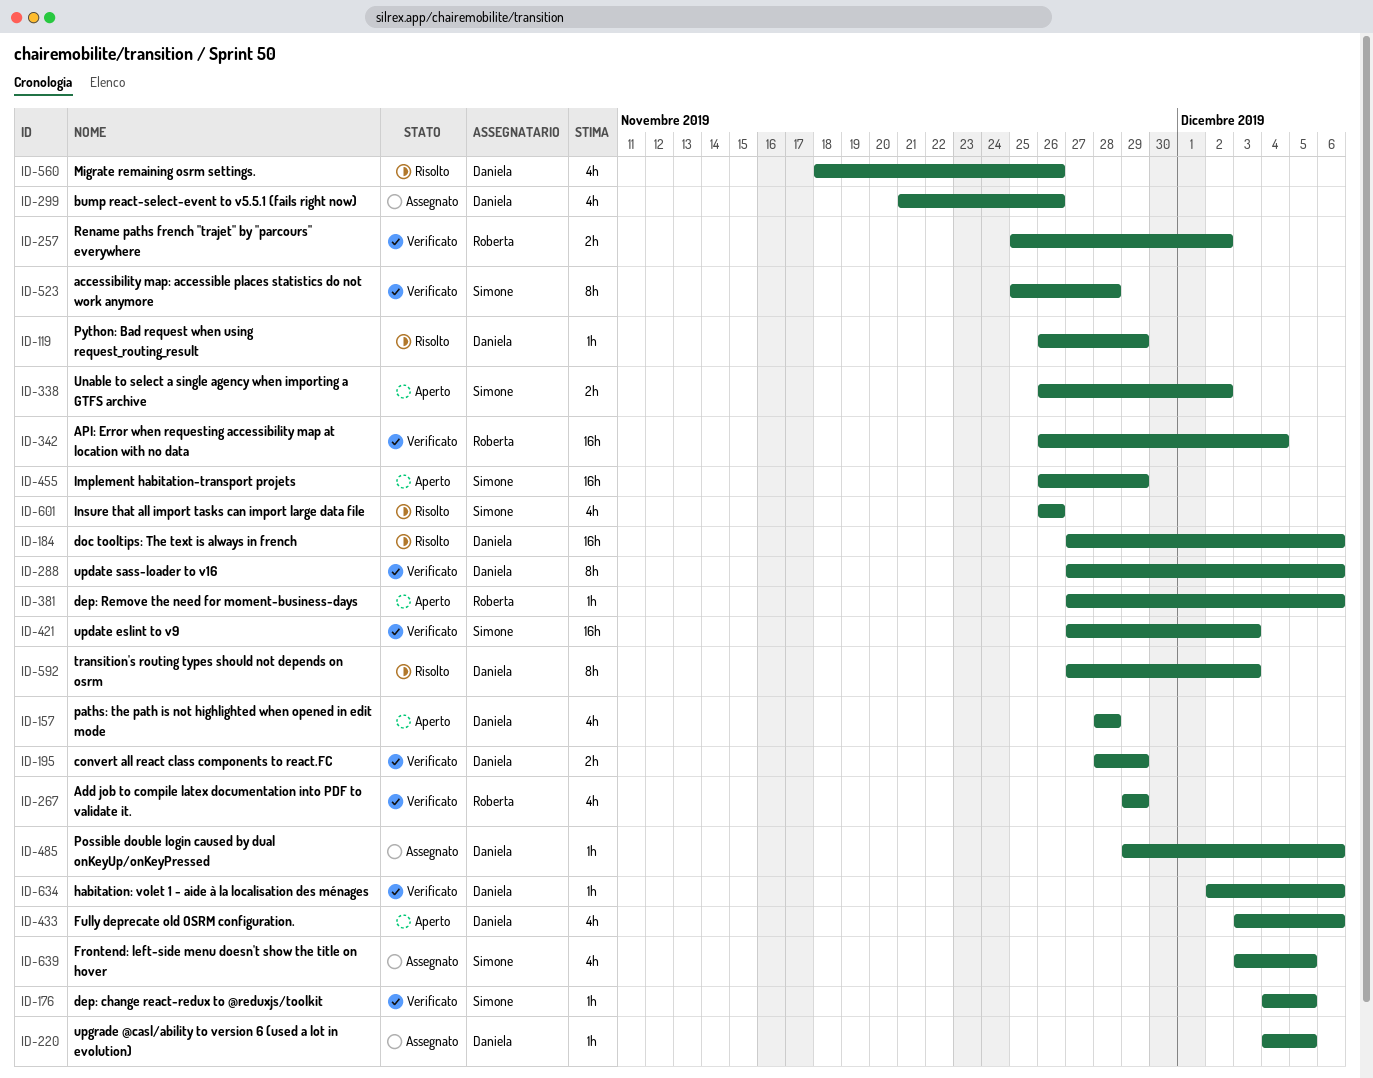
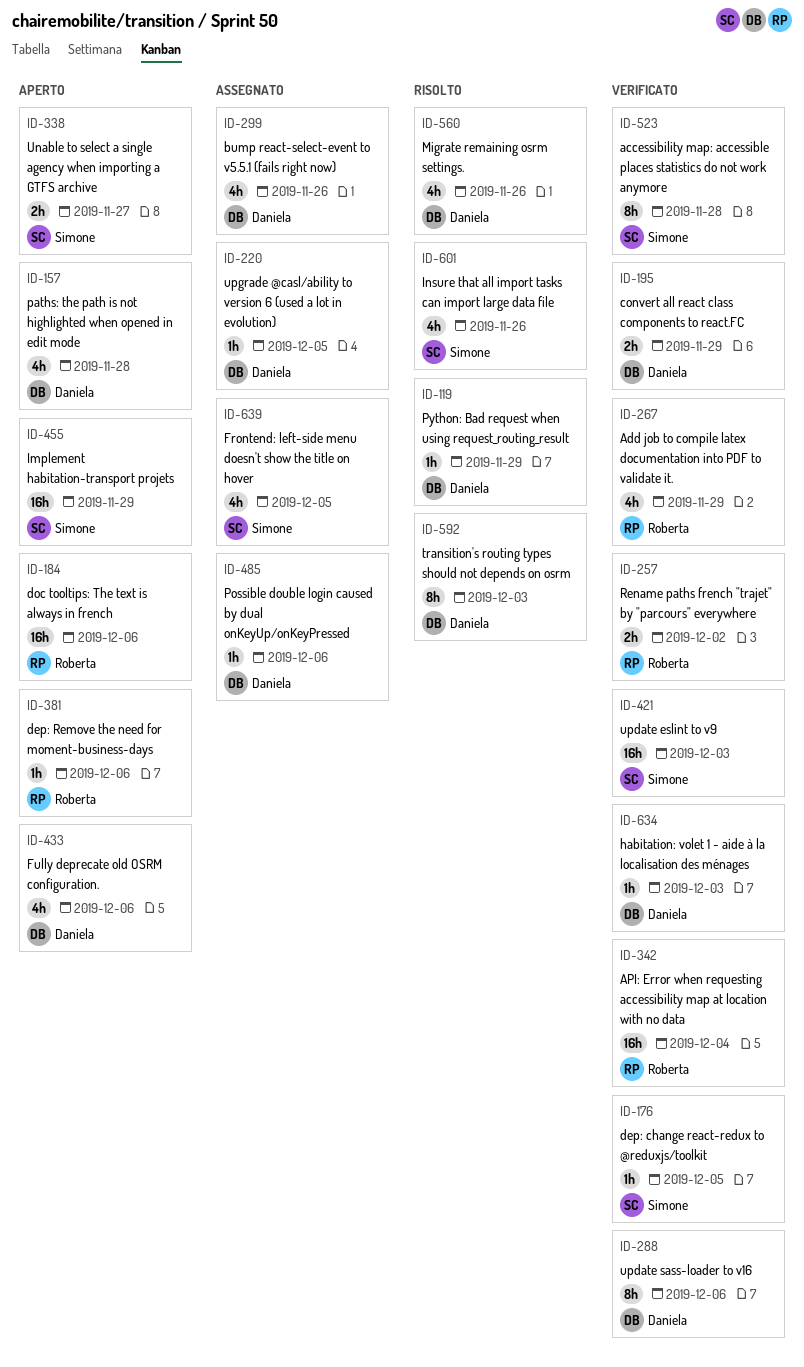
ID-184, status: Risolto -> Aperto
ID-184, owner: Daniela -> Roberta
ID-338, due: Dec 2 -> Nov 27
ID-634, due: Dec 6 -> Dec 3

